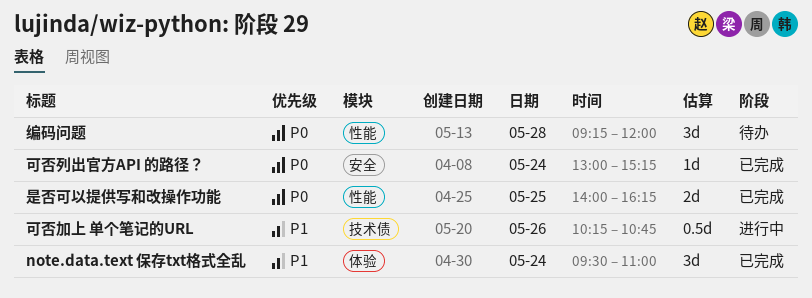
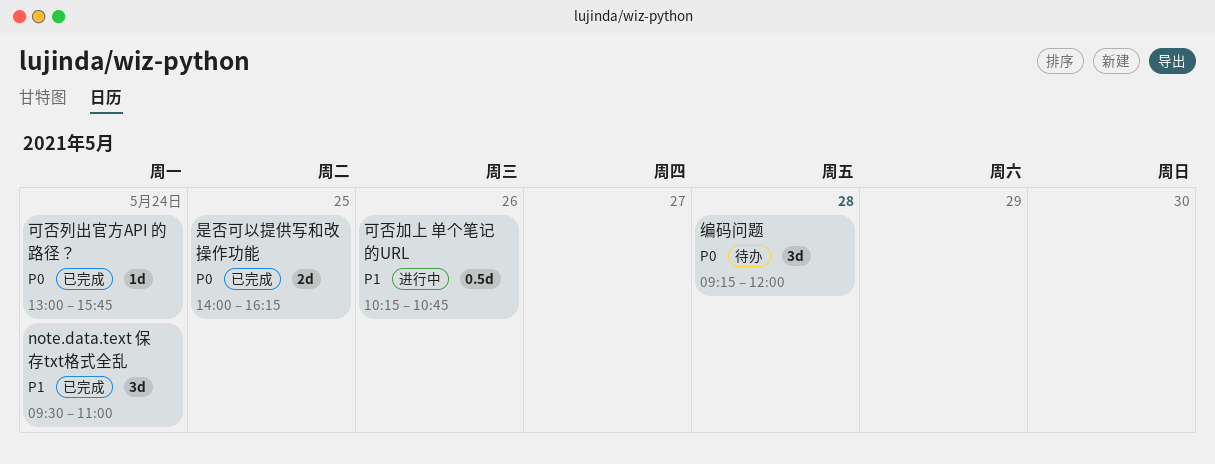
可否列出官方API 的路径？, ends: 15:15 -> 15:45

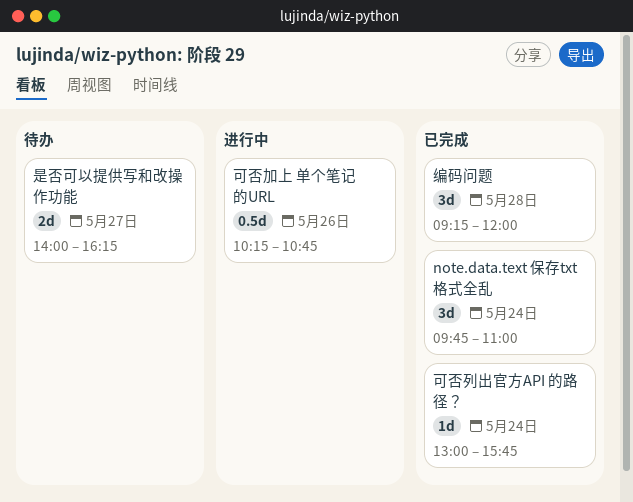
note.data.text 保存txt格式全乱, begins: 09:30 -> 09:45
是否可以提供写和改操作功能, status: 已完成 -> 待办
是否可以提供写和改操作功能, day: May 25 -> May 27
编码问题, status: 待办 -> 已完成

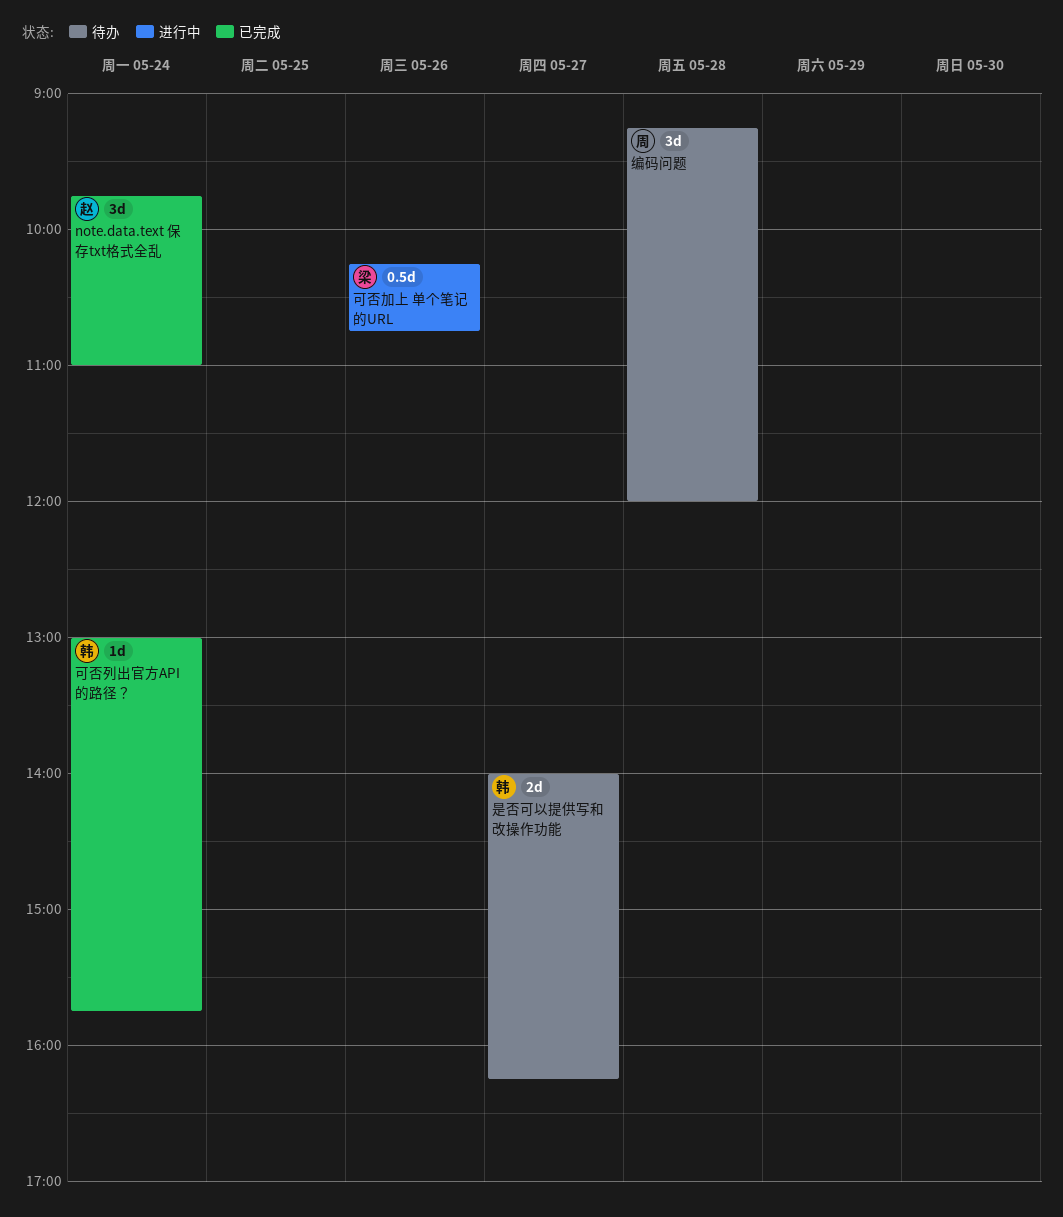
编码问题, status: 已完成 -> 待办

